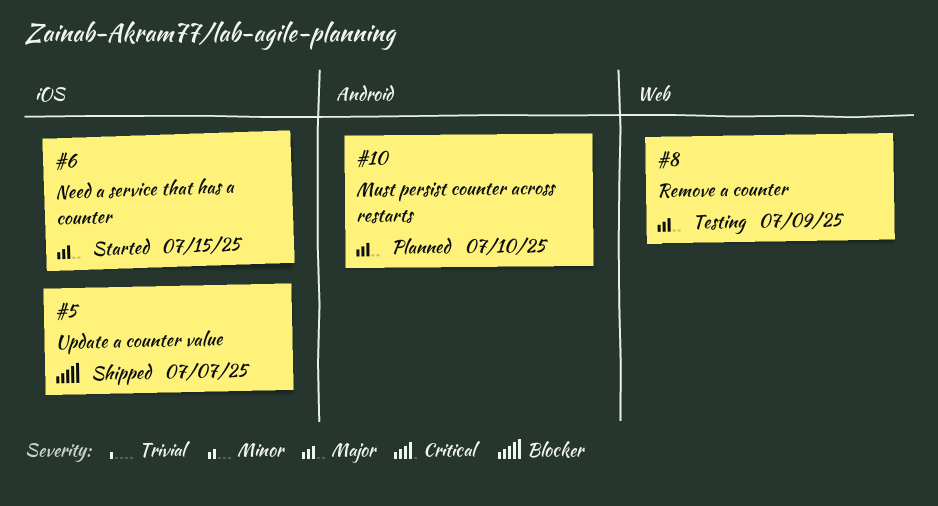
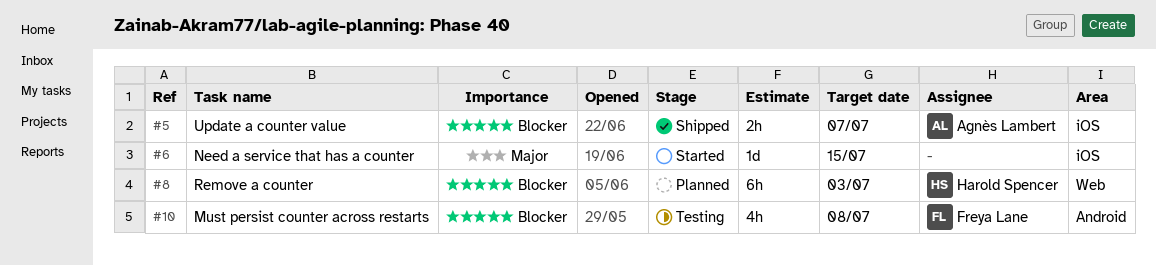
#8, status: Testing -> Planned
#8, priority: Major -> Blocker
#8, due: Jul 9 -> Jul 3
#10, status: Planned -> Testing
#10, priority: Major -> Blocker
#10, due: Jul 10 -> Jul 8

